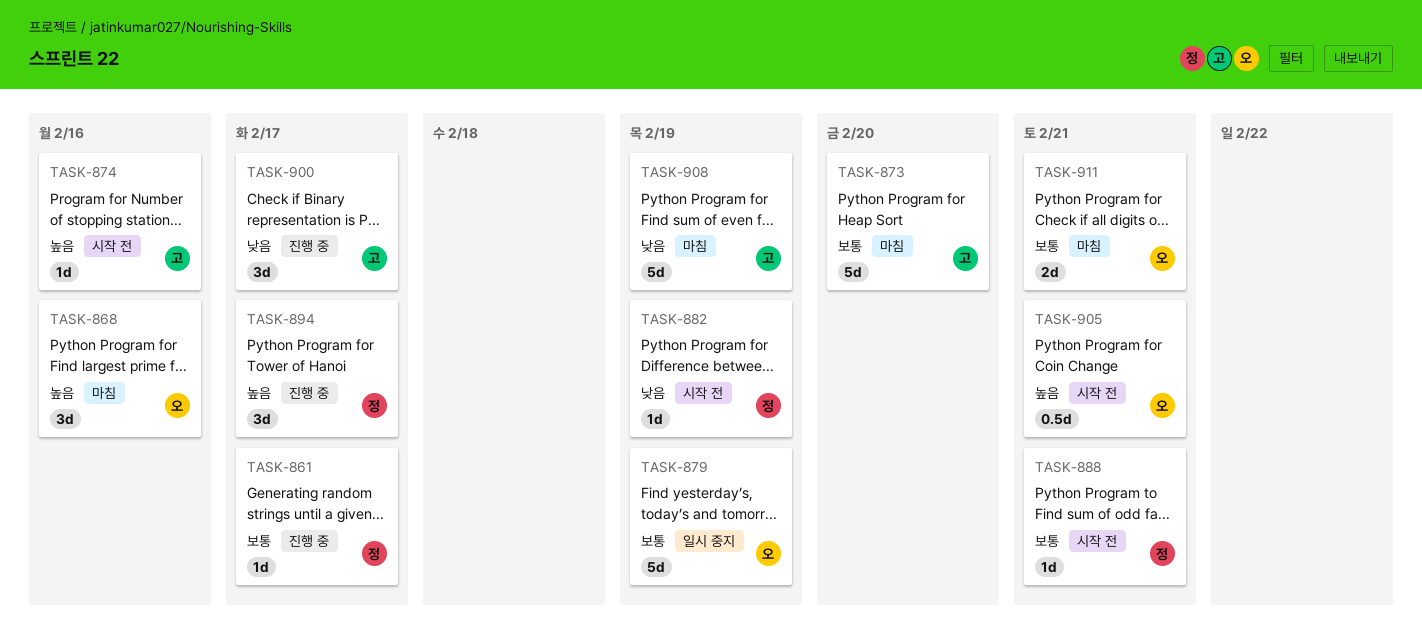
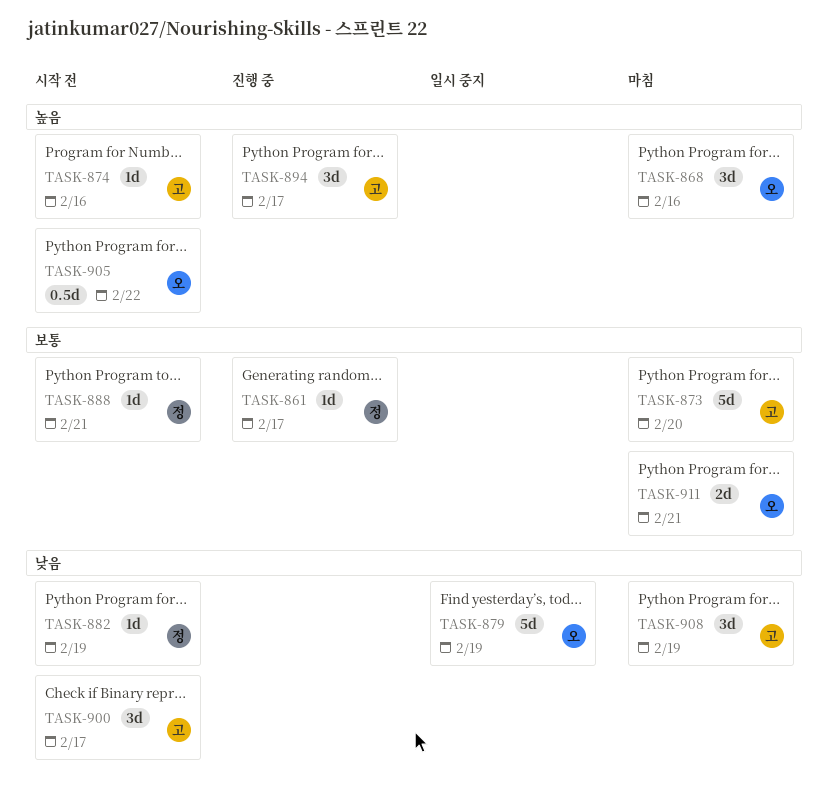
TASK-879, priority: 보통 -> 낮음
TASK-894, owner: 정 -> 고
TASK-900, status: 진행 중 -> 시작 전
TASK-905, due: Feb 21 -> Feb 22
TASK-908, estimate: 5d -> 3d

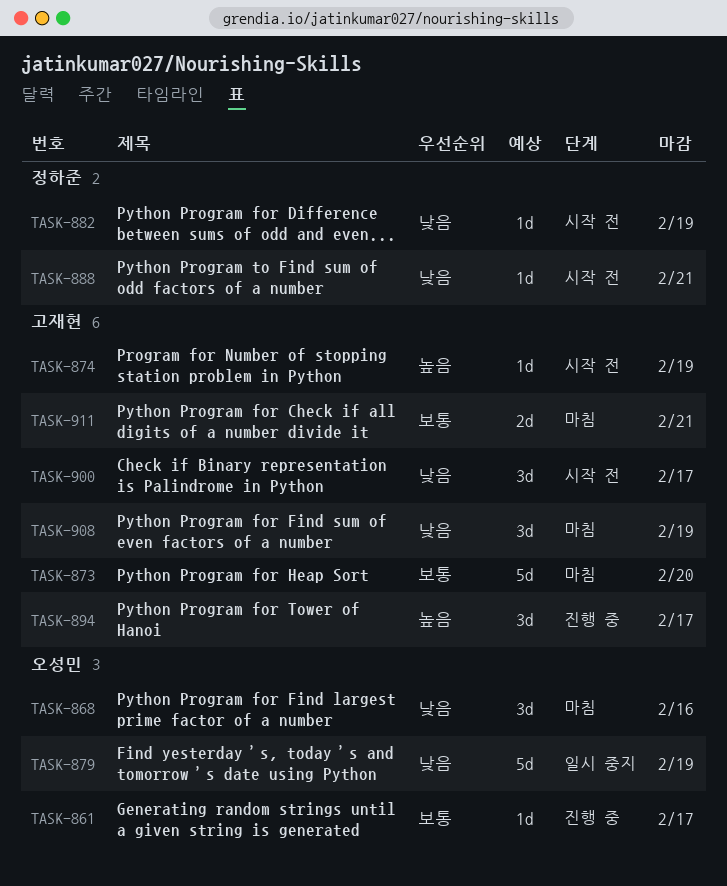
TASK-861, owner: 정하준 -> 오성민
TASK-868, priority: 높음 -> 낮음
TASK-874, due: Feb 16 -> Feb 19
TASK-888, priority: 보통 -> 낮음
TASK-905: present -> none
TASK-911, owner: 오성민 -> 고재현

